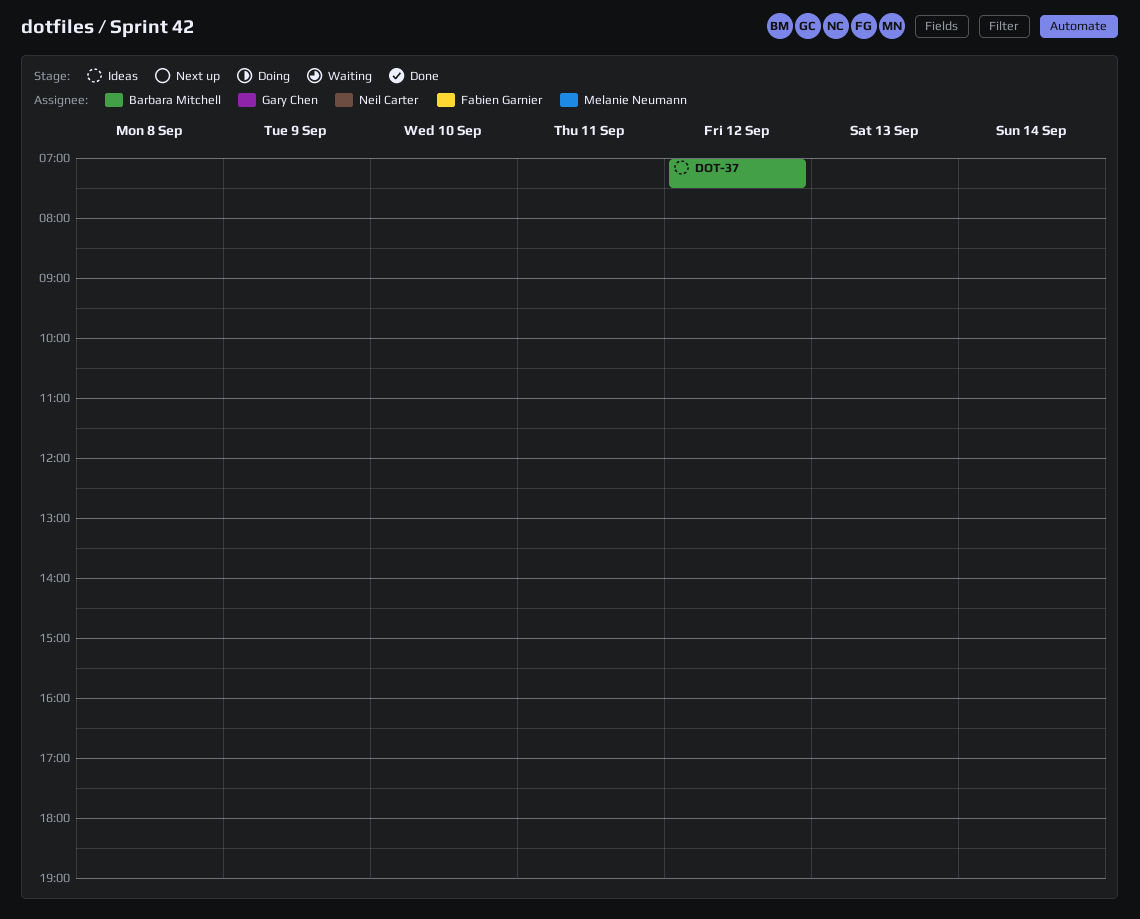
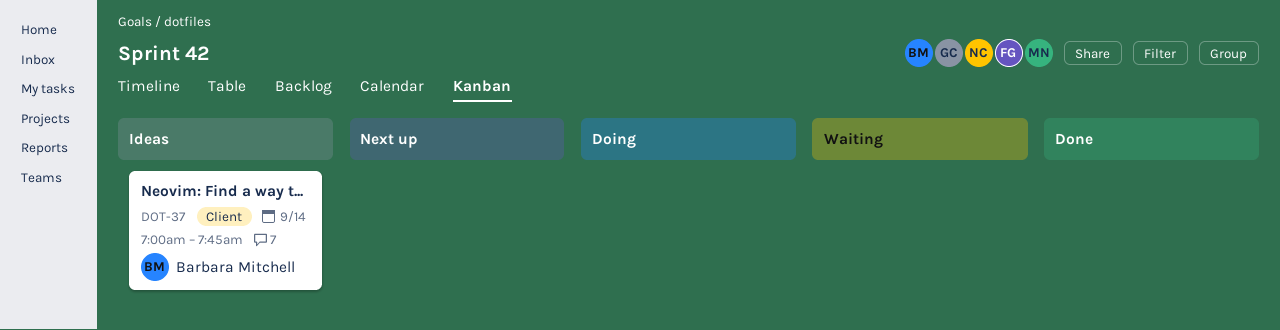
DOT-37, day: Sep 12 -> Sep 14
DOT-37, ends: 07:30 -> 07:45

